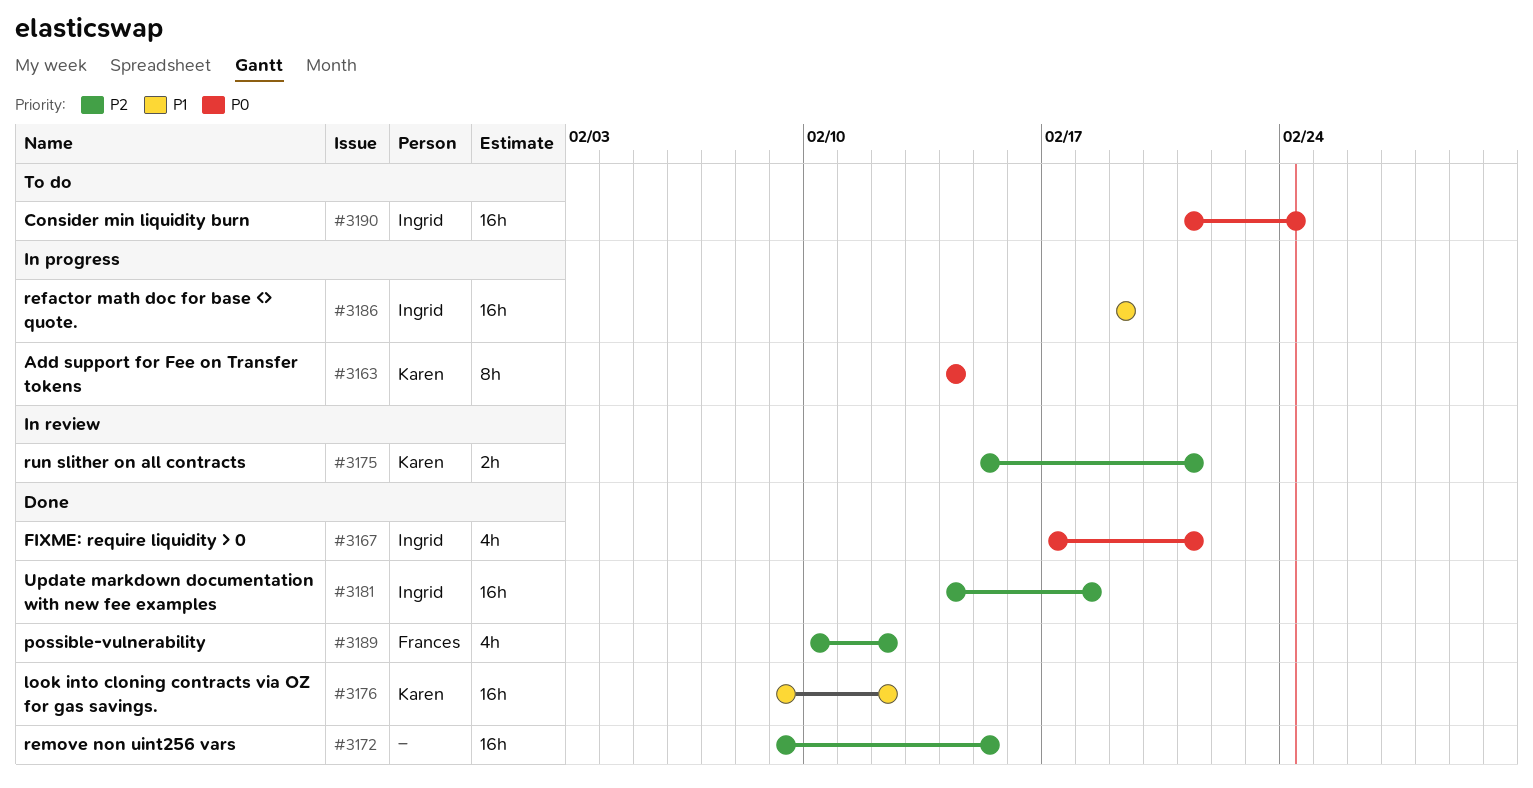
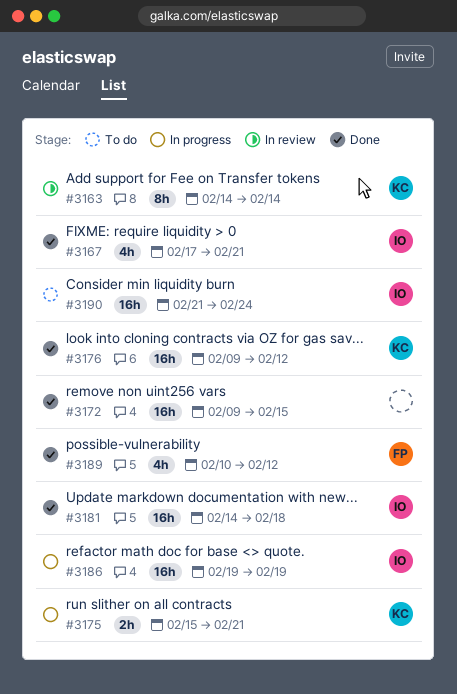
#3163, status: In progress -> In review
#3175, status: In review -> In progress

